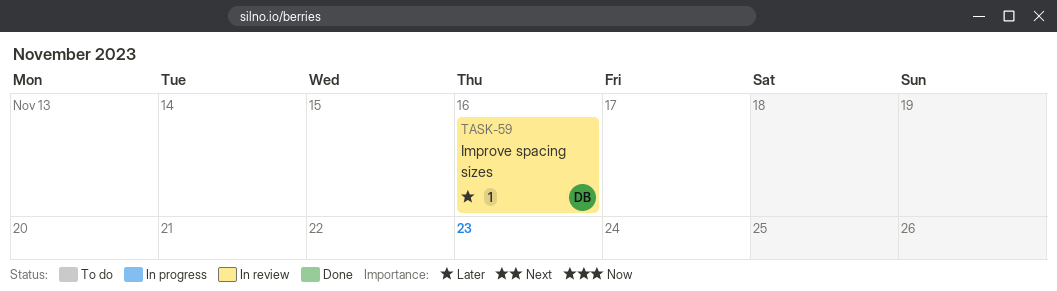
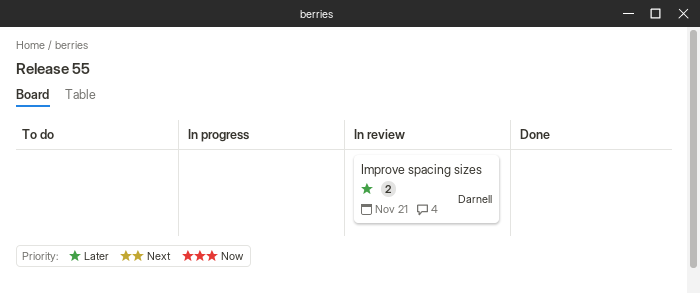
Improve spacing sizes, estimate: 1 -> 2
Improve spacing sizes, due: Nov 16 -> Nov 21

